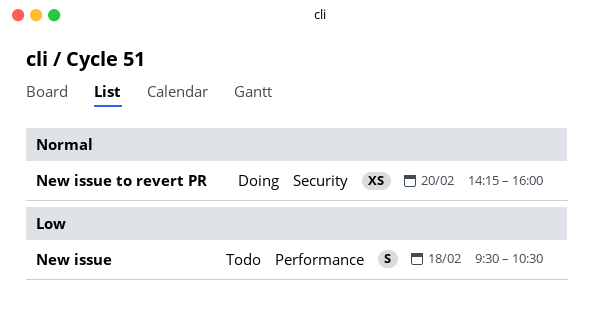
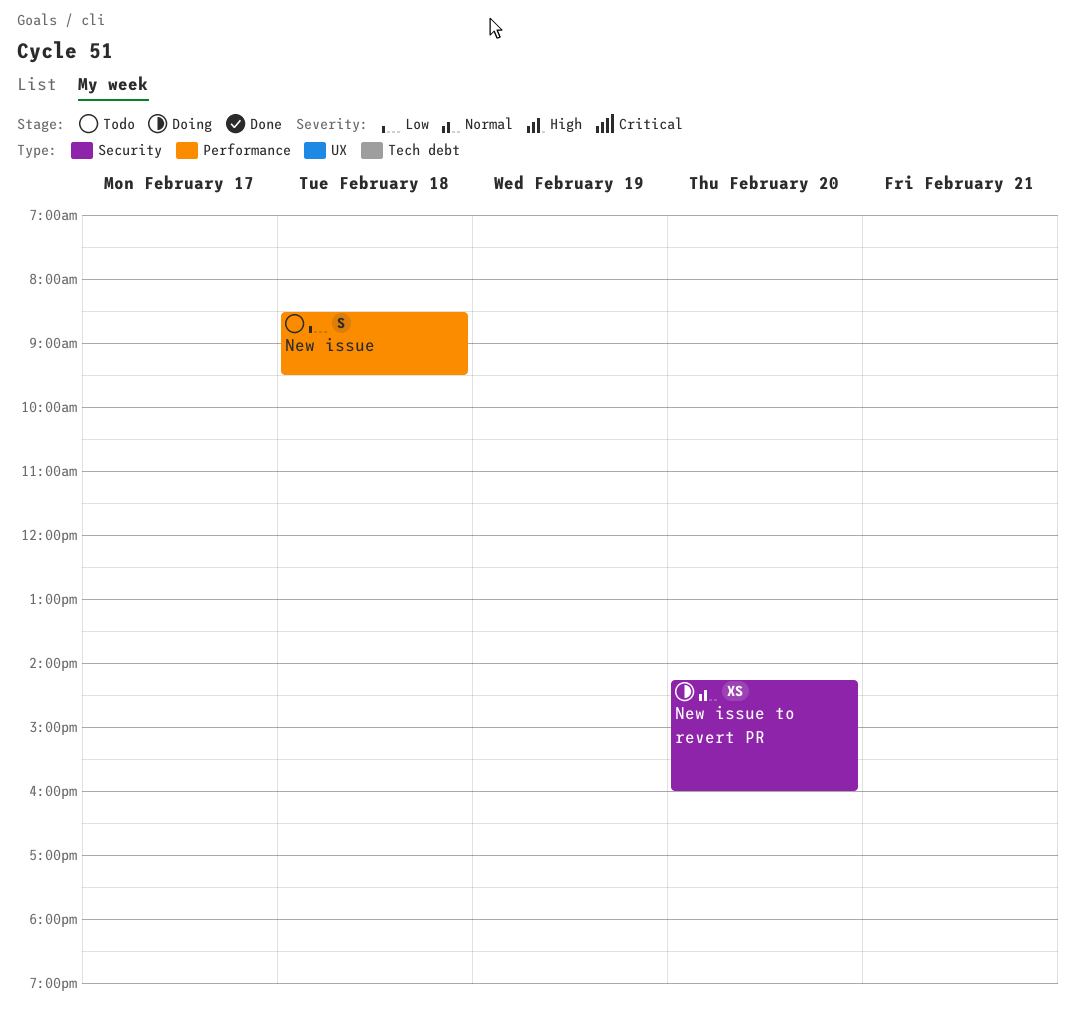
New issue, begins: 09:30 -> 08:30
New issue, ends: 10:30 -> 09:30

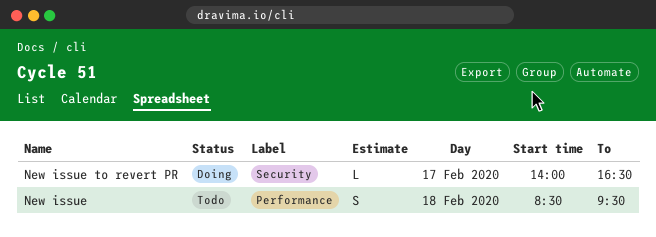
New issue to revert PR, estimate: XS -> L
New issue to revert PR, day: Feb 20 -> Feb 17
New issue to revert PR, begins: 14:15 -> 14:00
New issue to revert PR, ends: 16:00 -> 16:30

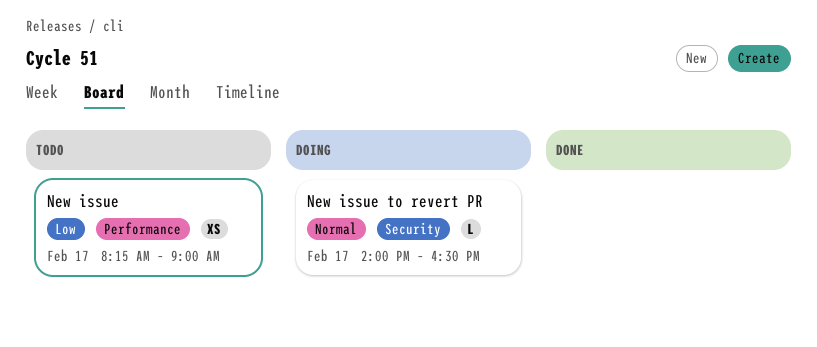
New issue, estimate: S -> XS
New issue, day: Feb 18 -> Feb 17
New issue, begins: 08:30 -> 08:15
New issue, ends: 09:30 -> 09:00

